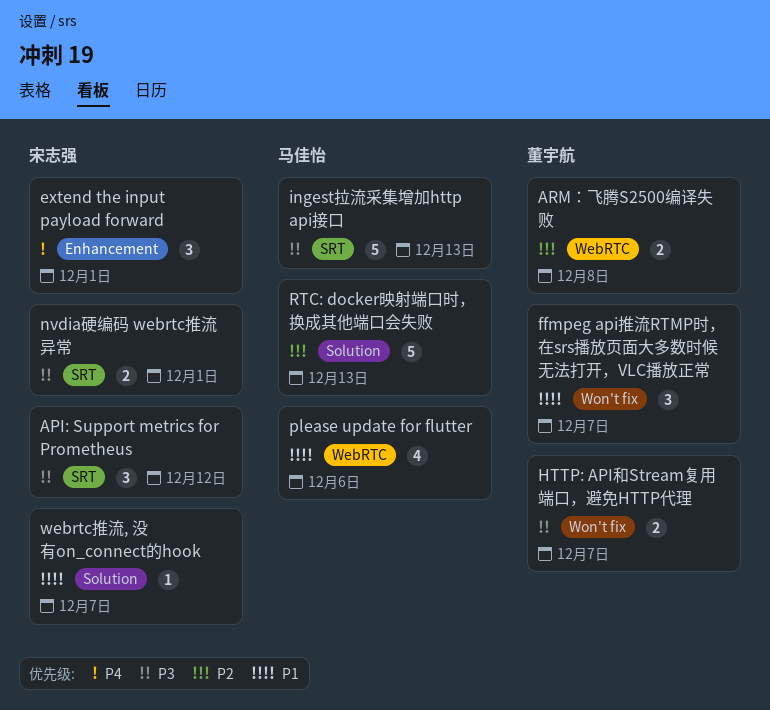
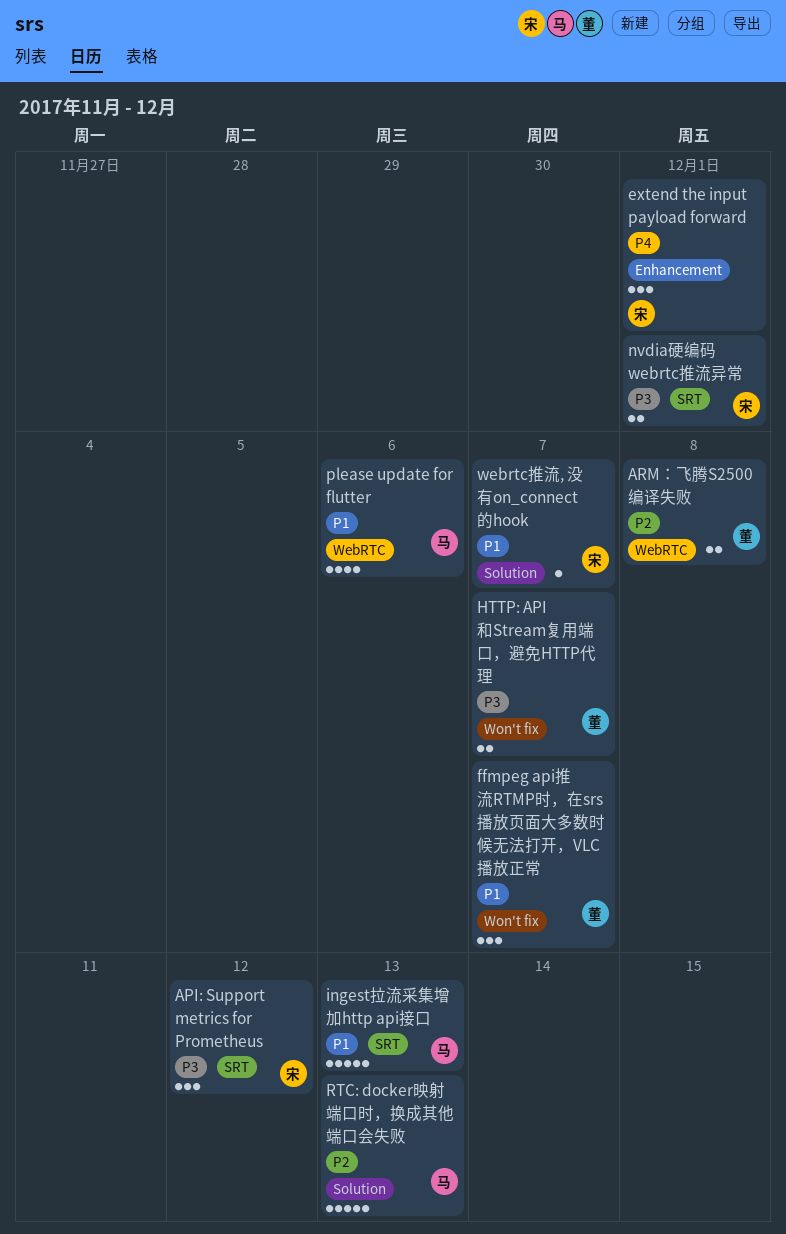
ingest拉流采集增加http api接口, priority: P3 -> P1

